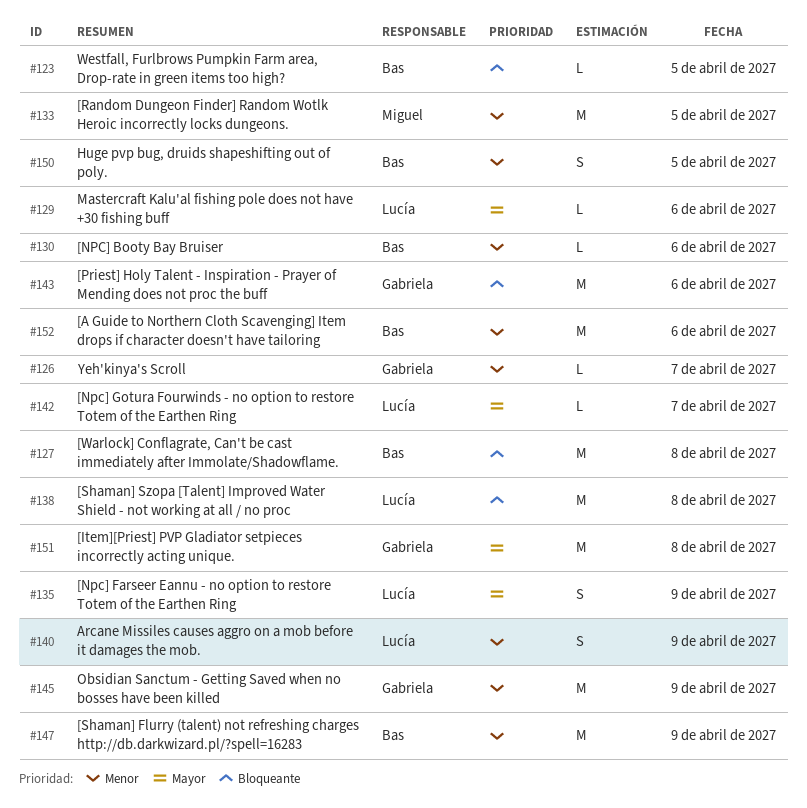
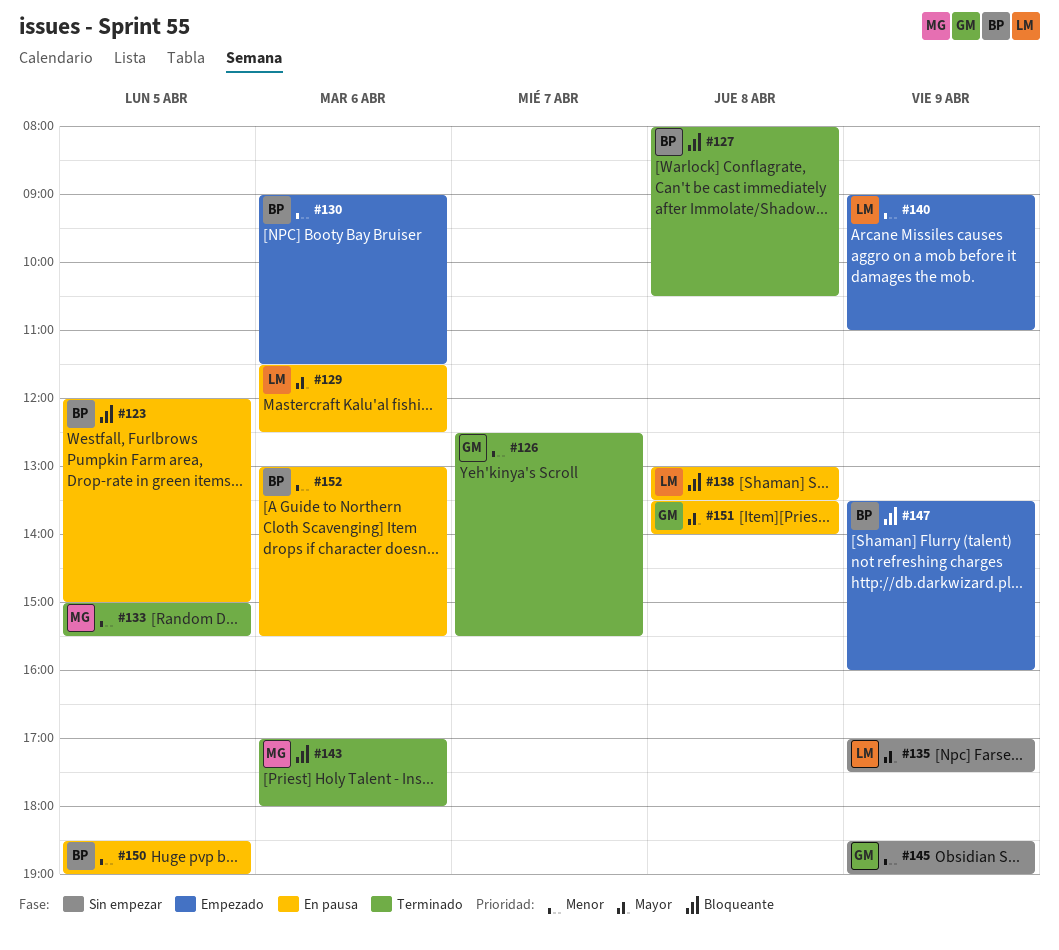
#142: present -> none
#143, owner: Gabriela -> Miguel
#147, priority: Menor -> Bloqueante

